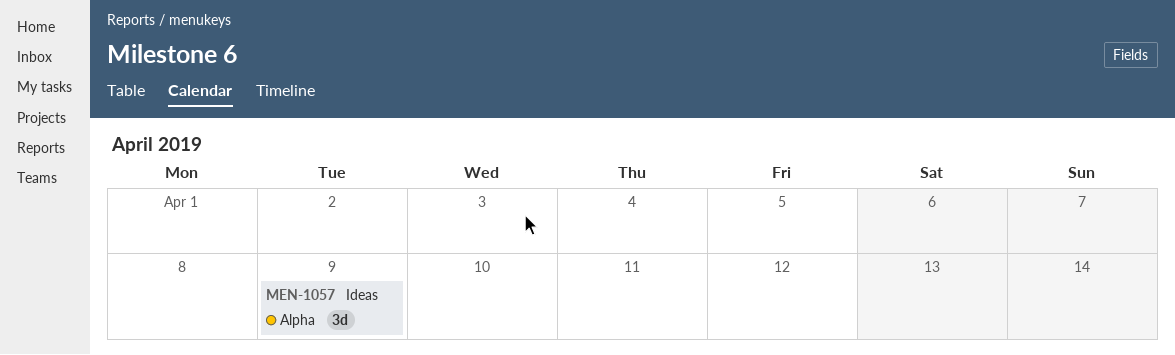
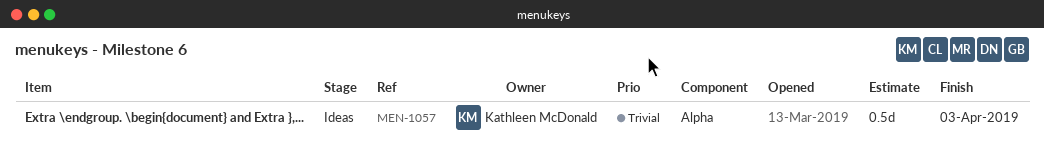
MEN-1057, estimate: 3d -> 0.5d
MEN-1057, due: Apr 9 -> Apr 3

